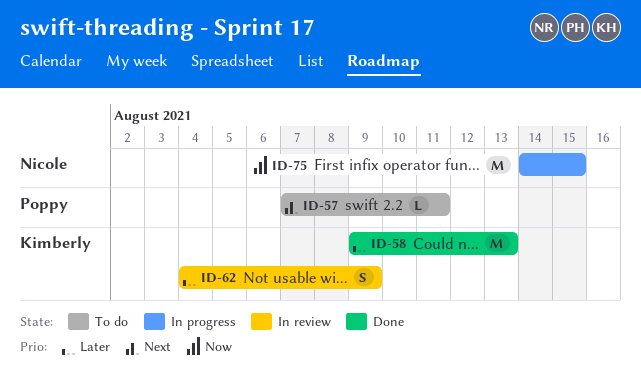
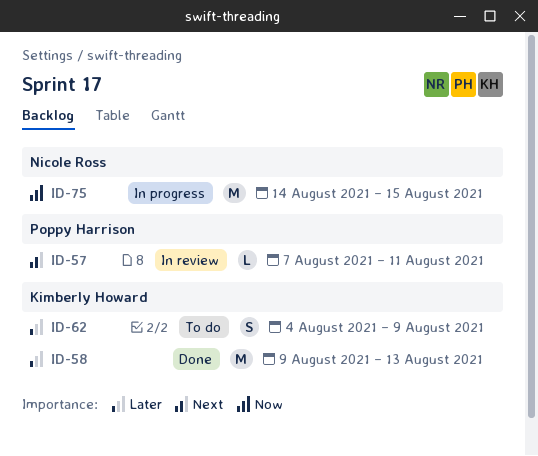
ID-57, status: To do -> In review
ID-62, status: In review -> To do

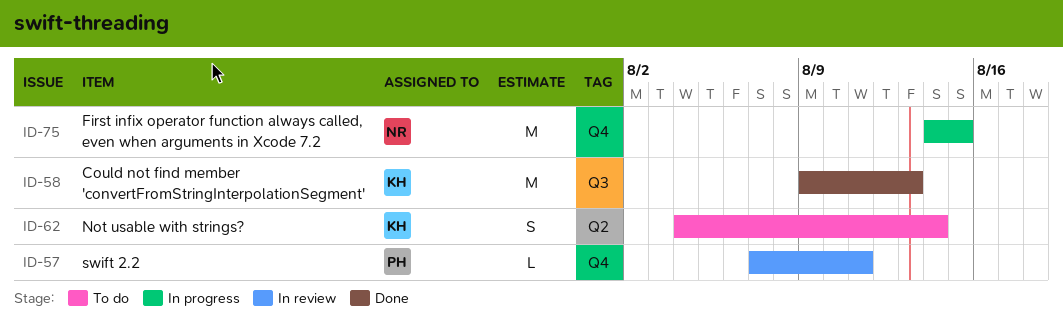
ID-62, due: Aug 9 -> Aug 14

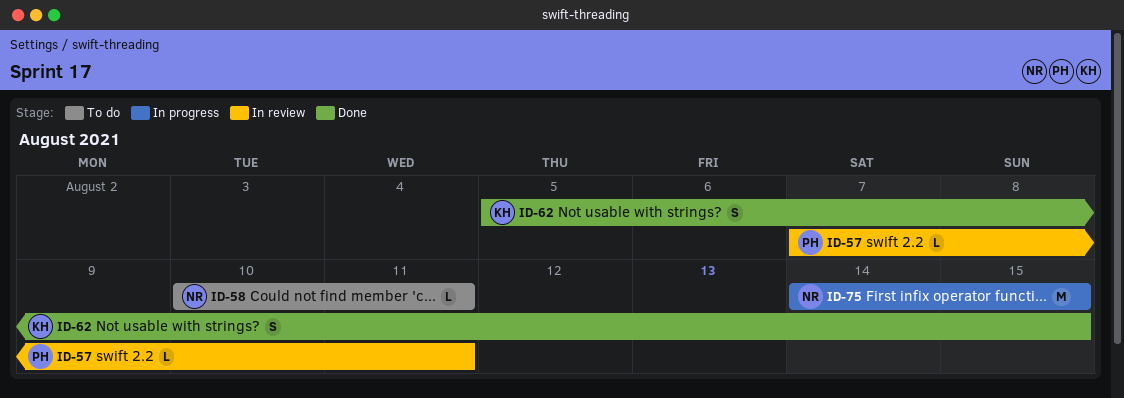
ID-58, status: Done -> To do
ID-58, owner: KH -> NR
ID-58, estimate: M -> L
ID-58, start: Aug 9 -> Aug 10
ID-58, due: Aug 13 -> Aug 11
ID-62, status: To do -> Done
ID-62, start: Aug 4 -> Aug 5
ID-62, due: Aug 14 -> Aug 15

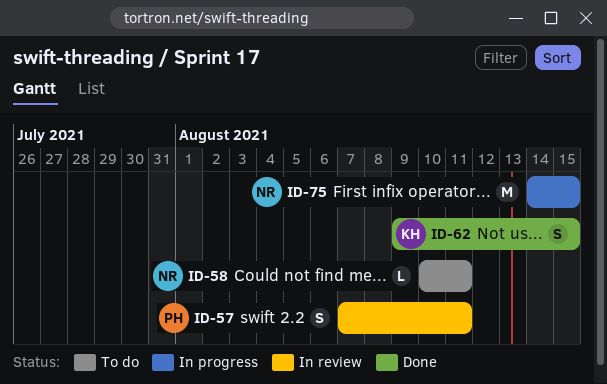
ID-57, estimate: L -> S
ID-62, start: Aug 5 -> Aug 9

